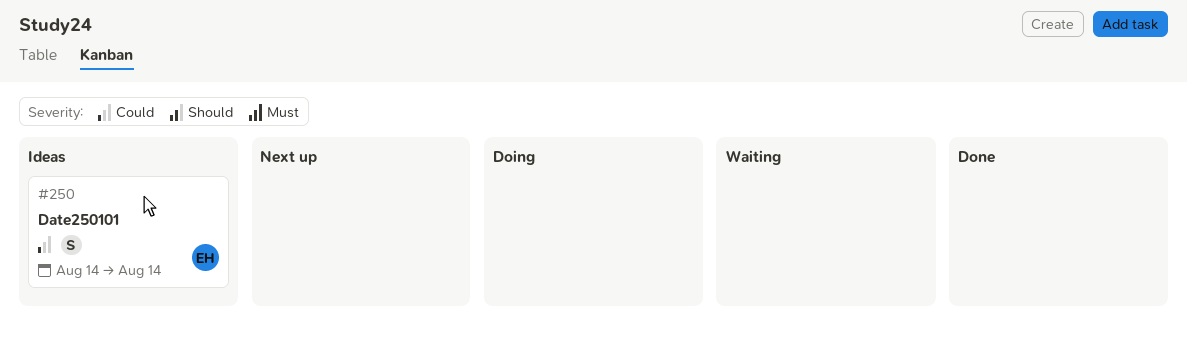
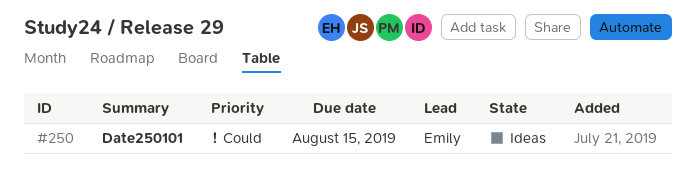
#250, due: Aug 14 -> Aug 15

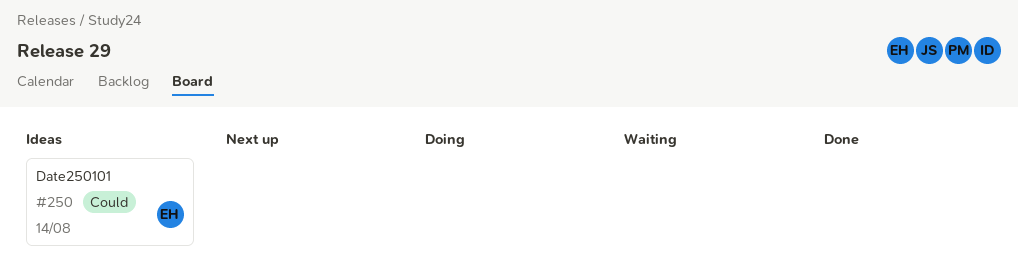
#250, due: Aug 15 -> Aug 14

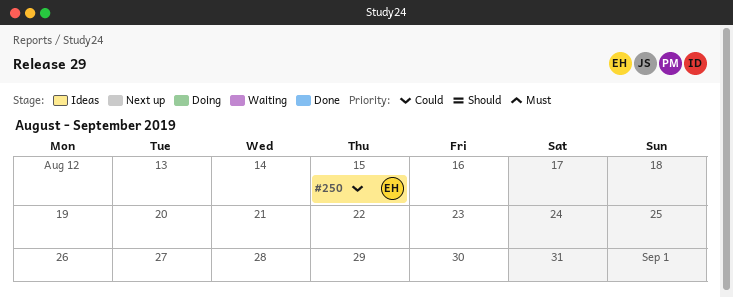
#250, due: Aug 14 -> Aug 15

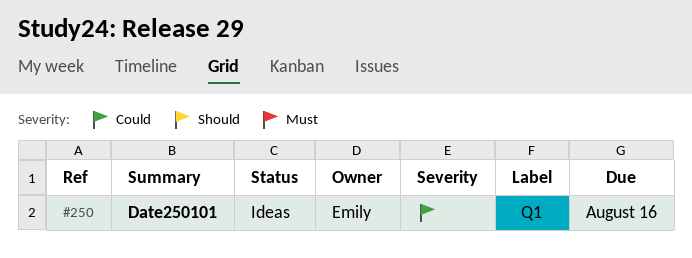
#250, due: Aug 15 -> Aug 16

